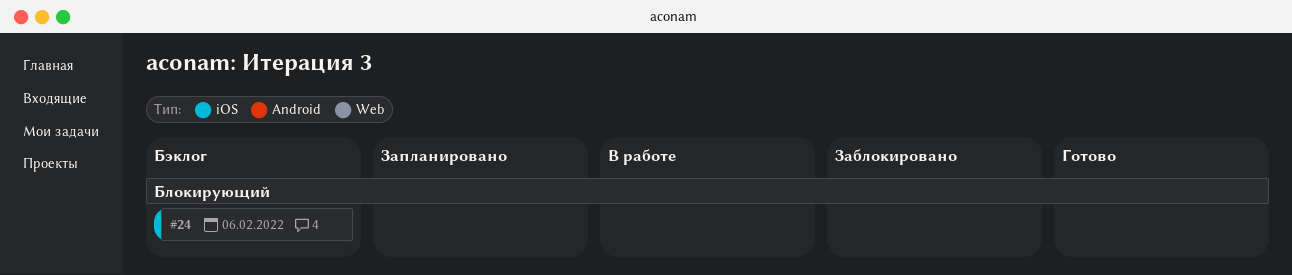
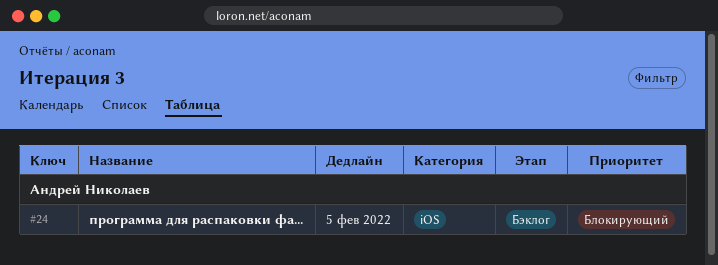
#24, due: Feb 6 -> Feb 5

